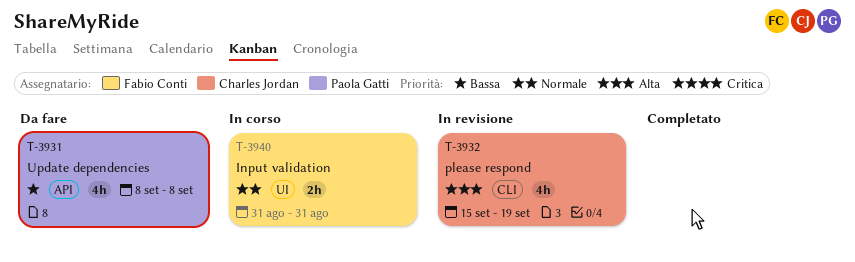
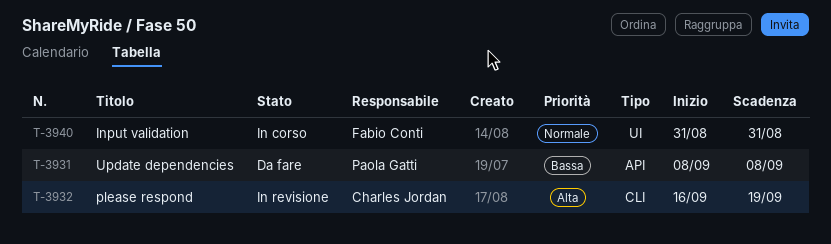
T-3932, start: Sep 15 -> Sep 16

